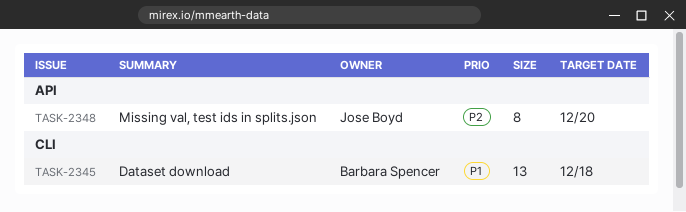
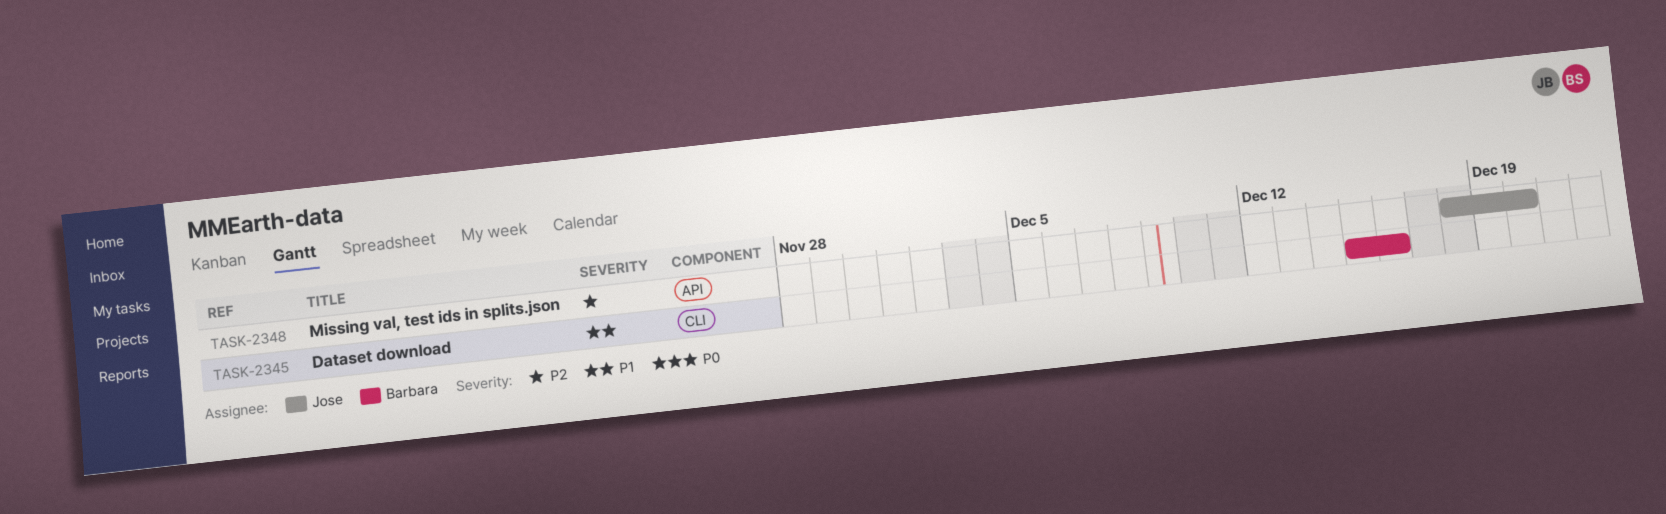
TASK-2345, due: Dec 18 -> Dec 16

